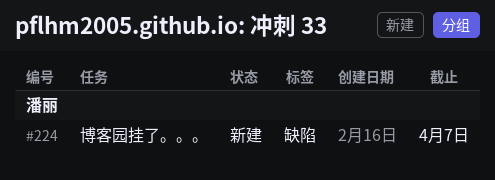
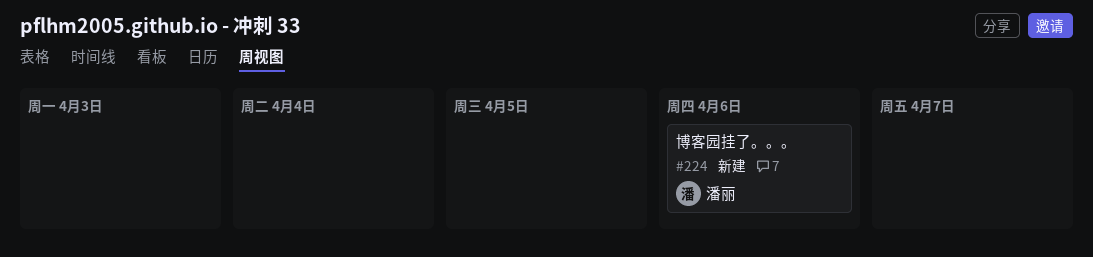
#224, due: Apr 7 -> Apr 6

